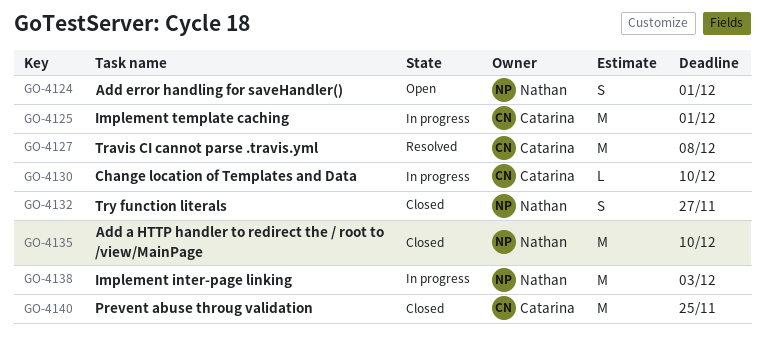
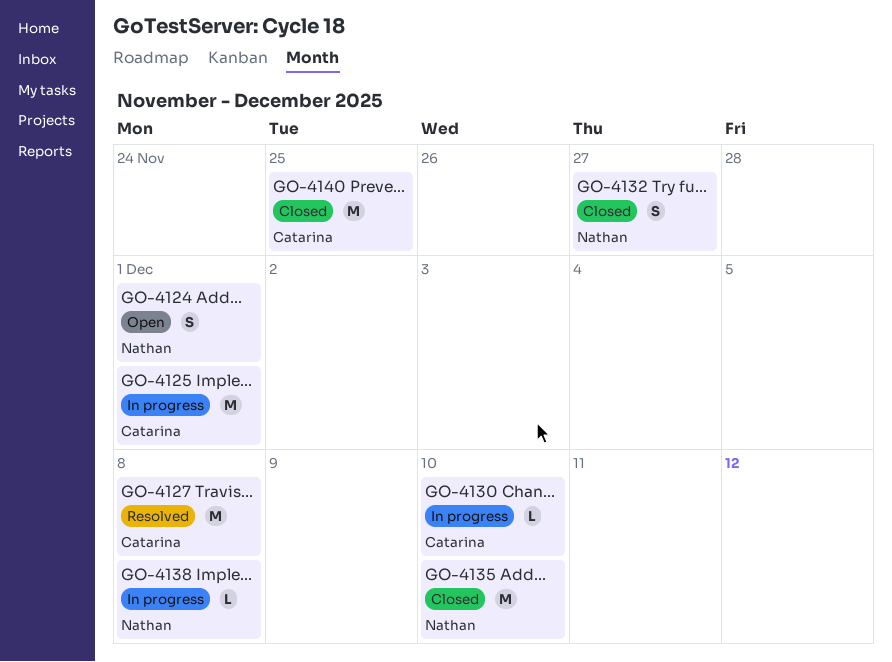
GO-4138, estimate: M -> L
GO-4138, due: Dec 3 -> Dec 8

